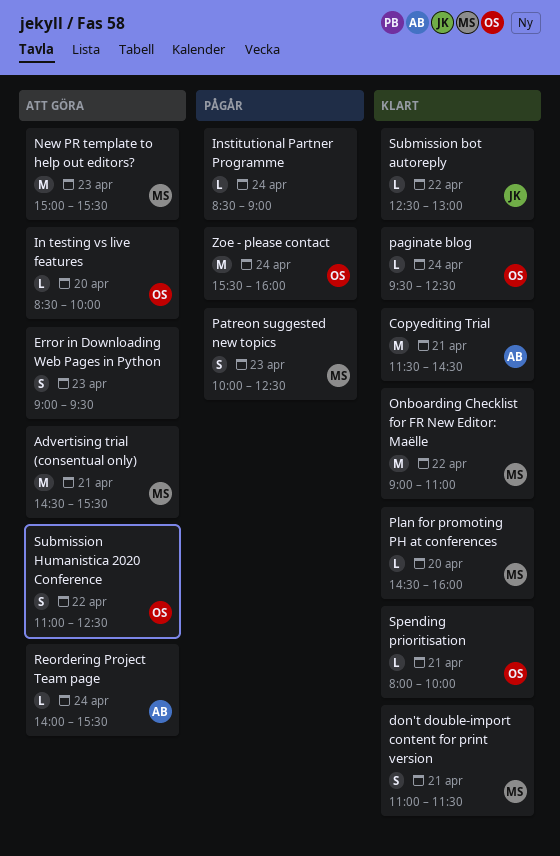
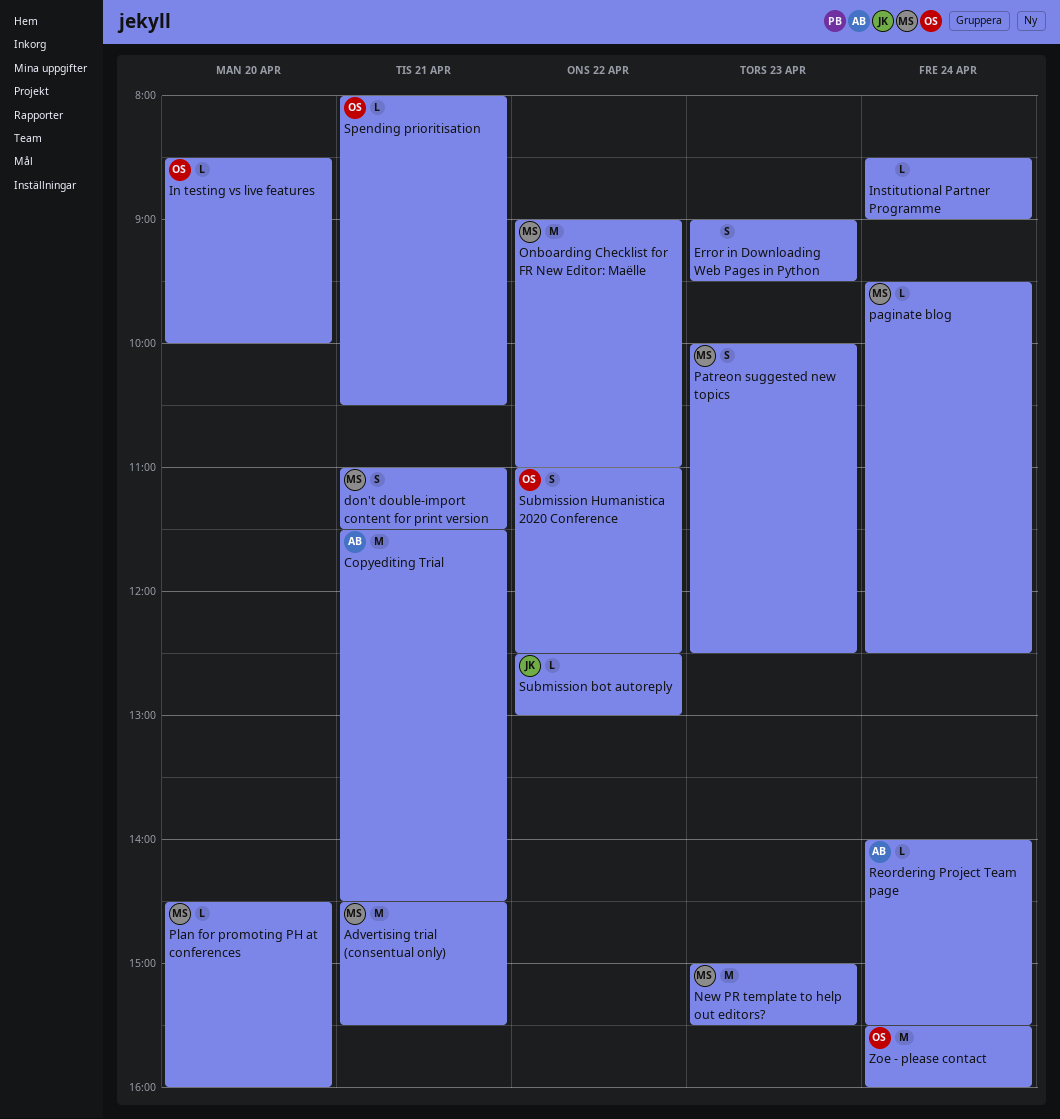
paginate blog, owner: OS -> MS
Spending prioritisation, ends: 10:00 -> 10:30

